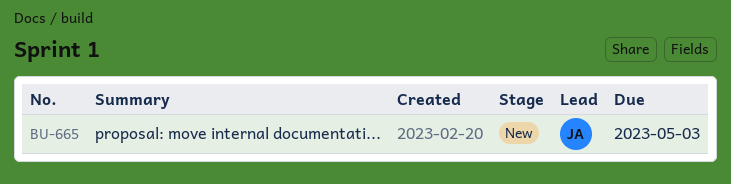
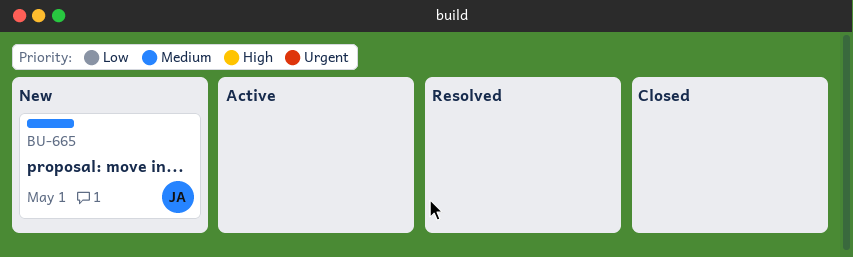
BU-665, due: May 3 -> May 1

